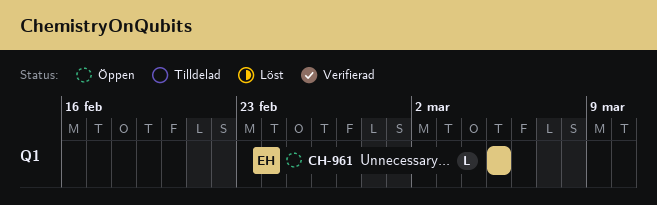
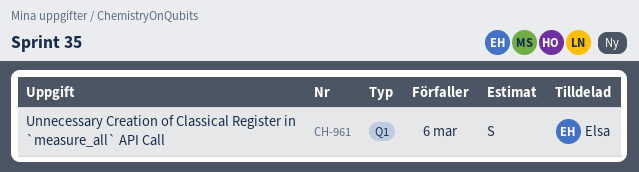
CH-961, estimate: L -> S
CH-961, due: Mar 5 -> Mar 6

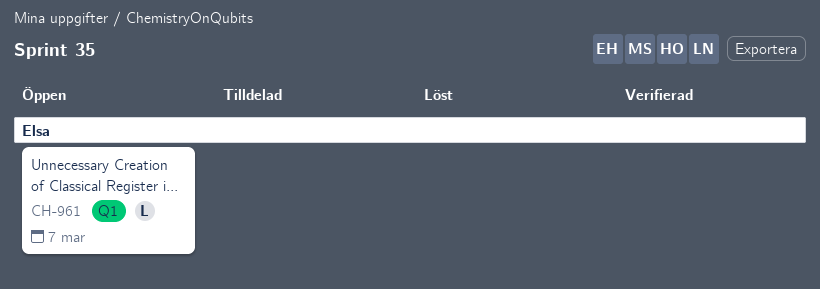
CH-961, estimate: S -> L
CH-961, due: Mar 6 -> Mar 7

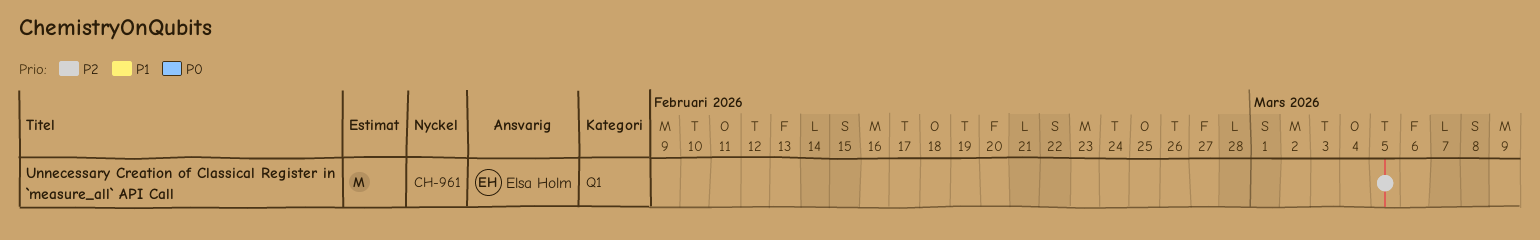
CH-961, estimate: L -> M
CH-961, due: Mar 7 -> Mar 5

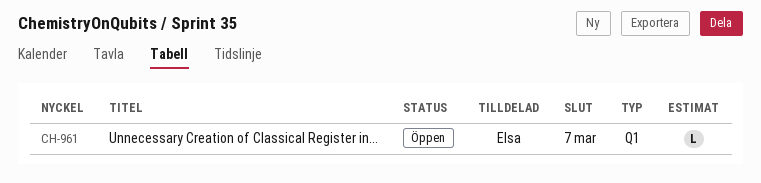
CH-961, estimate: M -> L
CH-961, due: Mar 5 -> Mar 7

